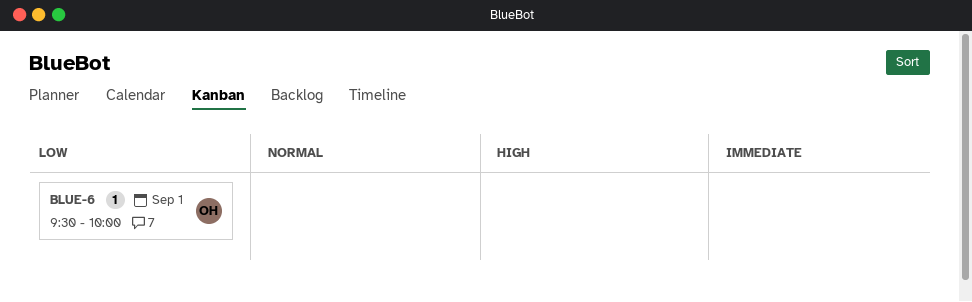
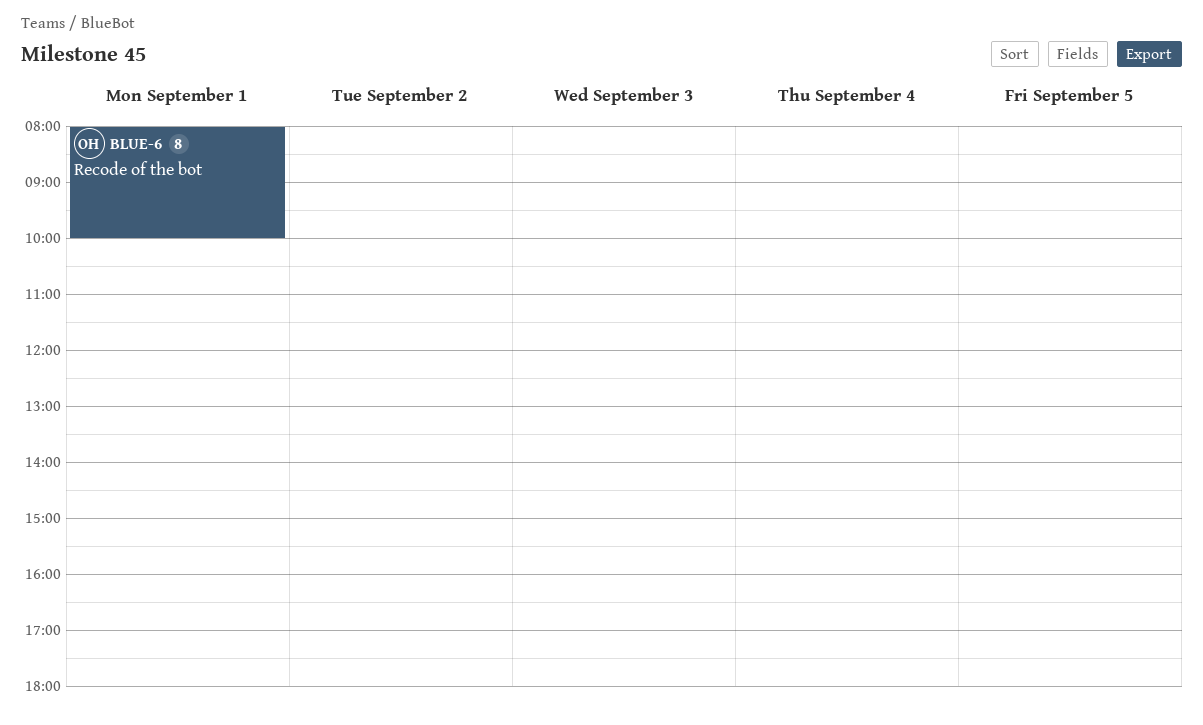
BLUE-6, estimate: 1 -> 8
BLUE-6, begins: 09:30 -> 08:00

